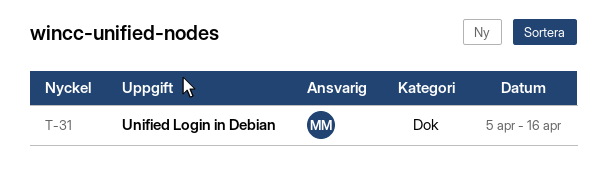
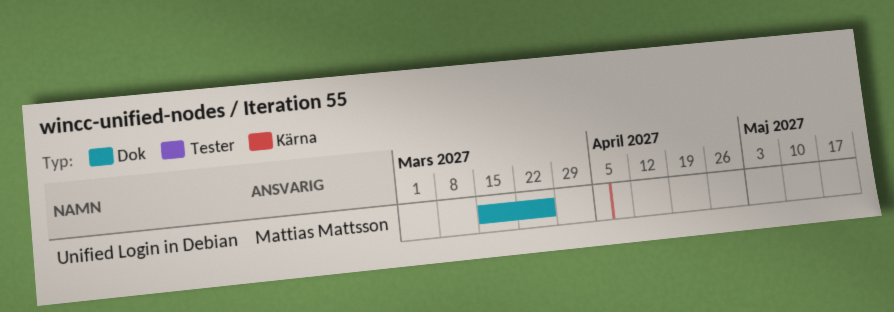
Unified Login in Debian, start: Apr 5 -> Mar 15
Unified Login in Debian, due: Apr 16 -> Mar 26

